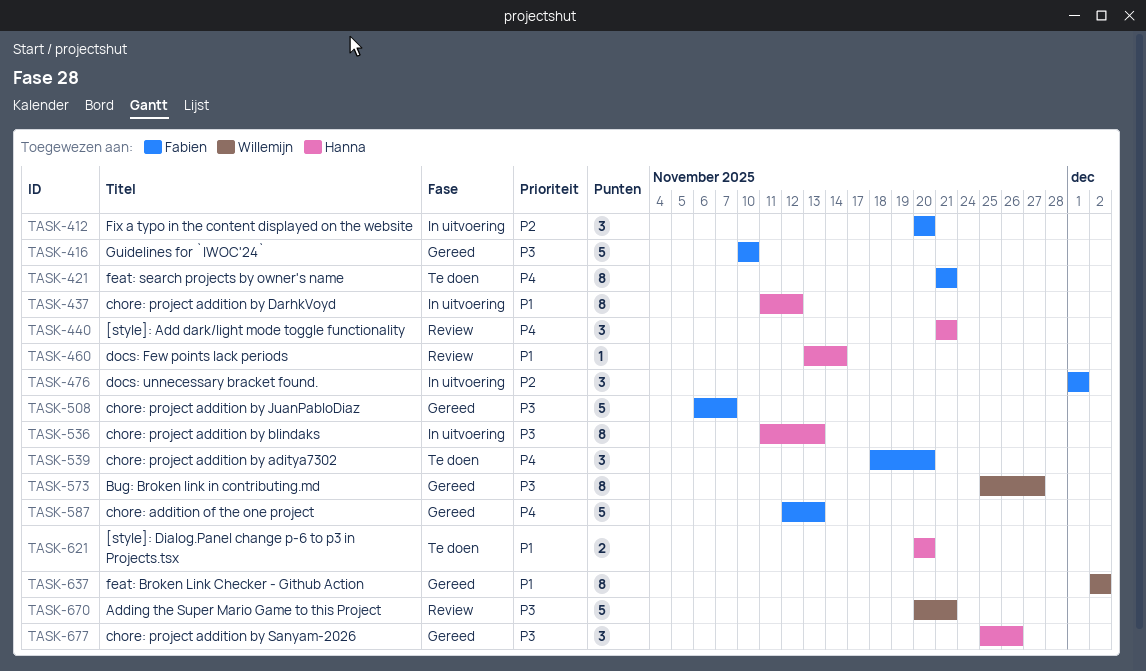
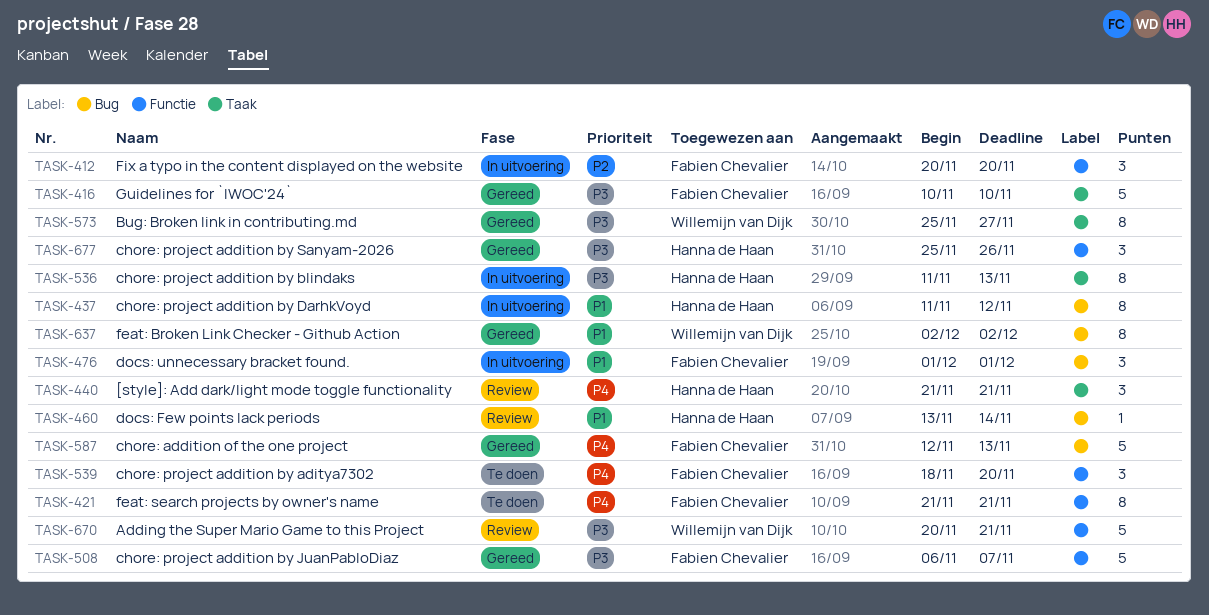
TASK-476, priority: P2 -> P1
TASK-621: present -> none

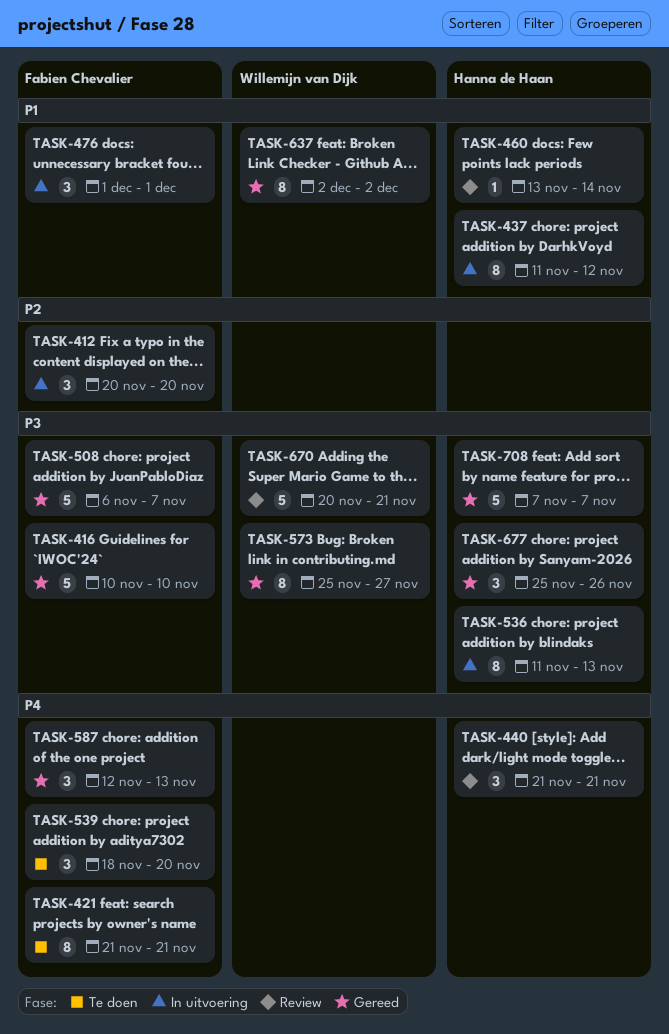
TASK-587, estimate: 5 -> 3
TASK-708: none -> present

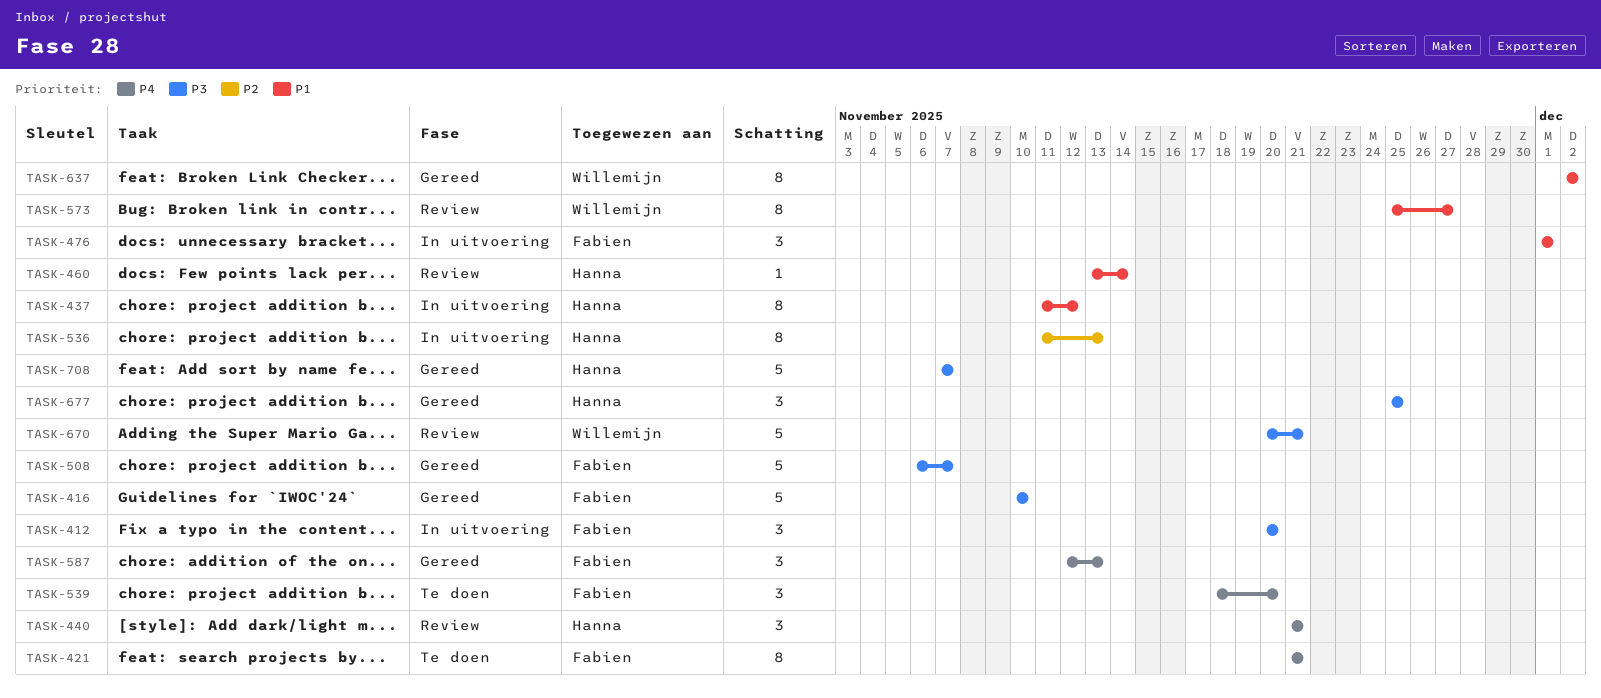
TASK-412, priority: P2 -> P3
TASK-536, priority: P3 -> P2
TASK-573, status: Gereed -> Review
TASK-573, priority: P3 -> P1
TASK-677, due: Nov 26 -> Nov 25

